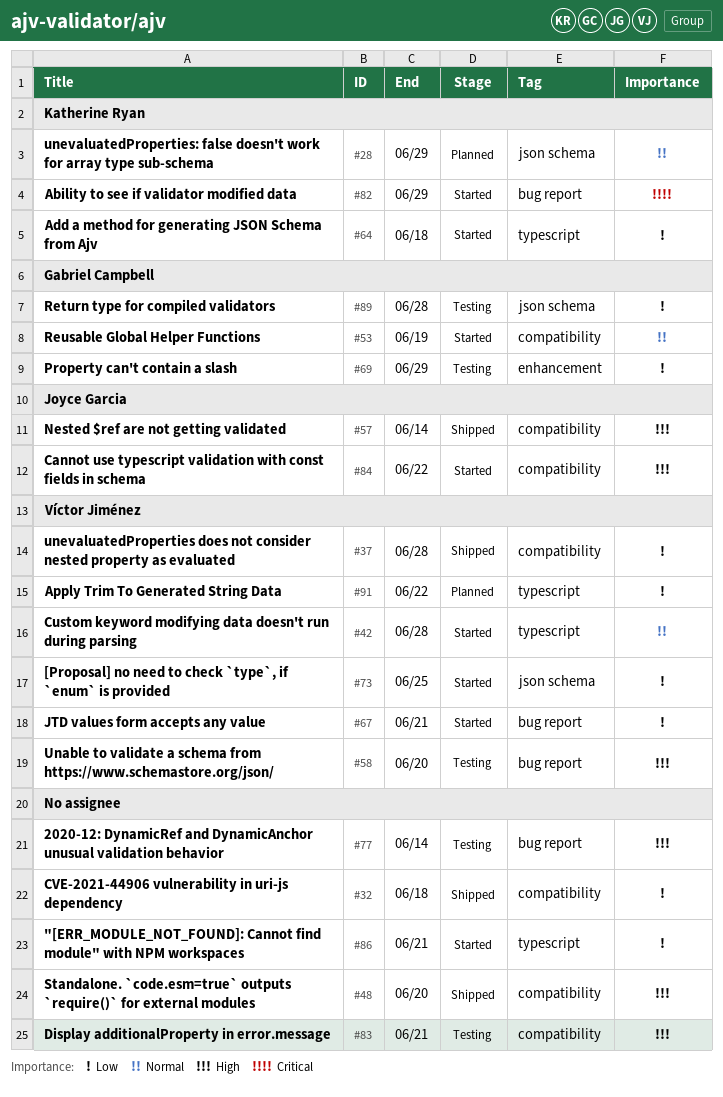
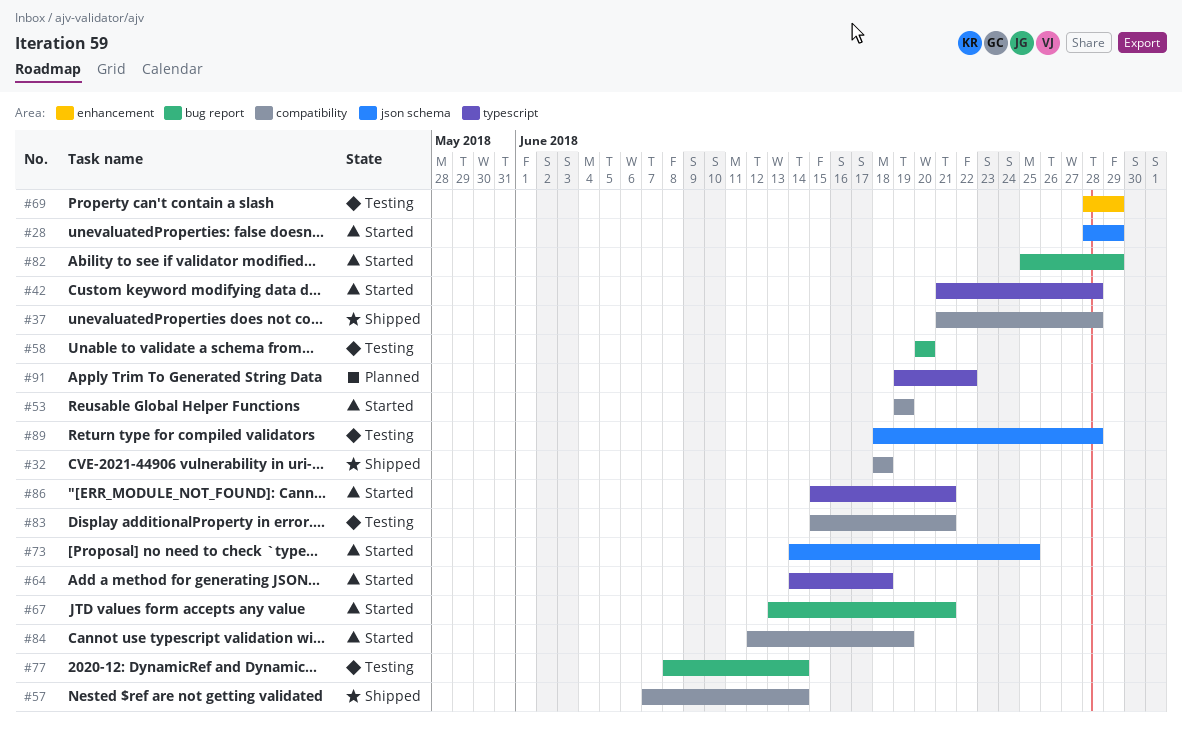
#28, status: Planned -> Started
#48: present -> none
#84, due: Jun 22 -> Jun 19

